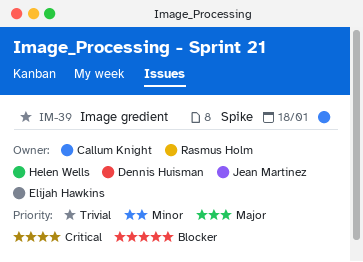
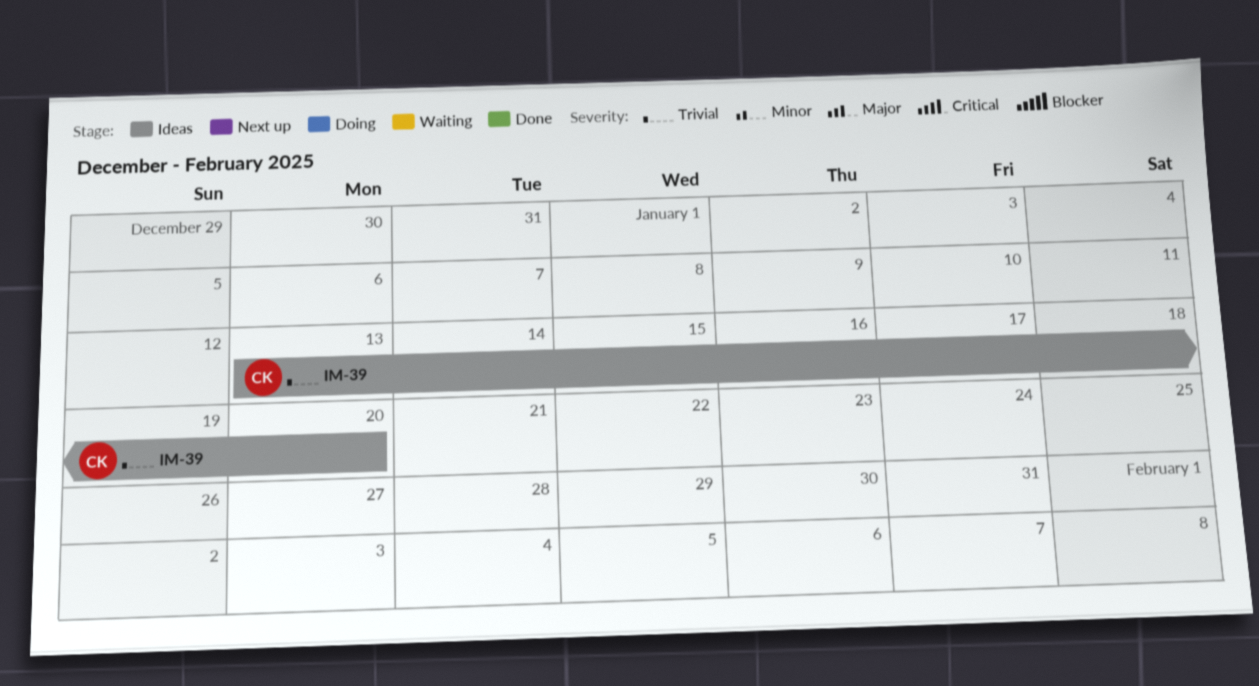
IM-39, due: Jan 18 -> Jan 20

